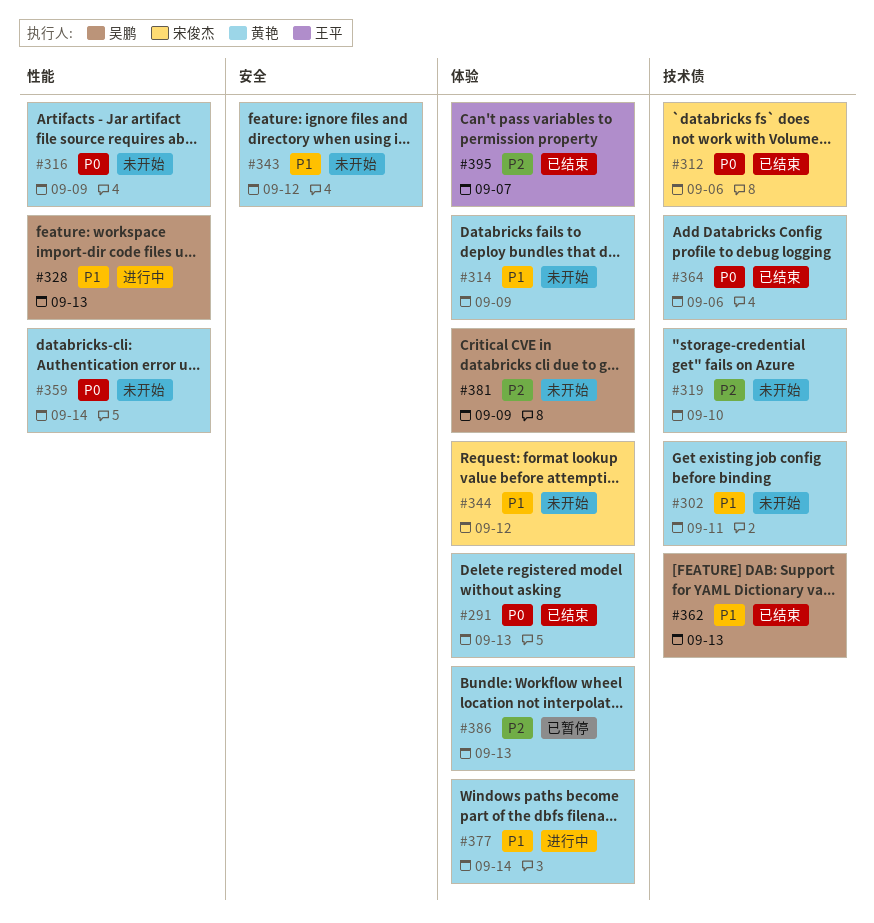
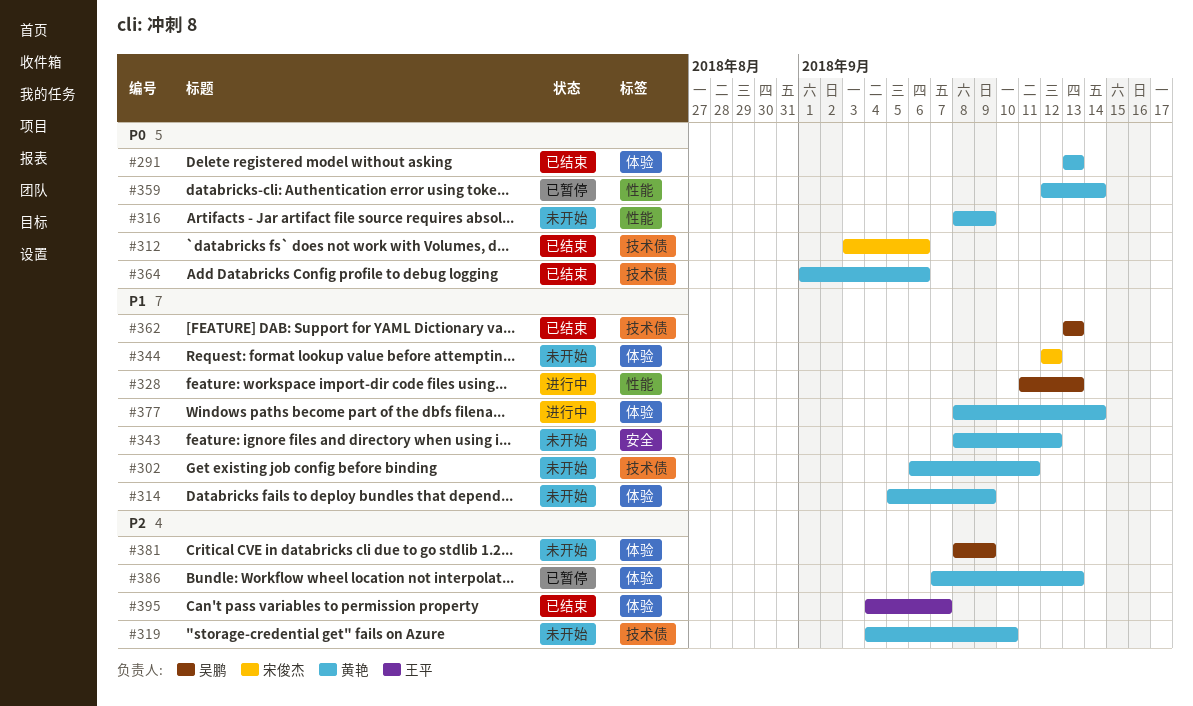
#359, status: 未开始 -> 已暂停

